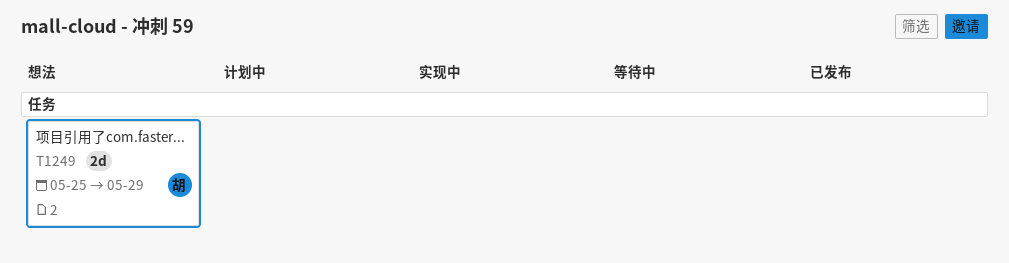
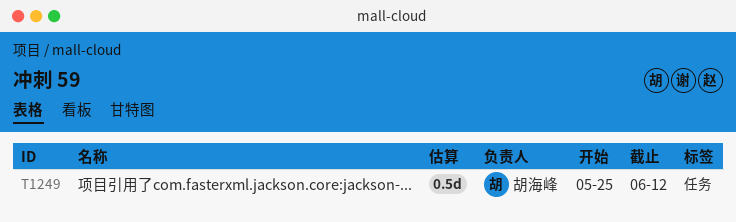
T1249, estimate: 2d -> 0.5d
T1249, due: May 29 -> Jun 12

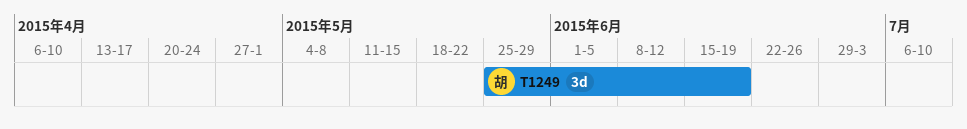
T1249, estimate: 0.5d -> 3d
T1249, due: Jun 12 -> Jun 19

